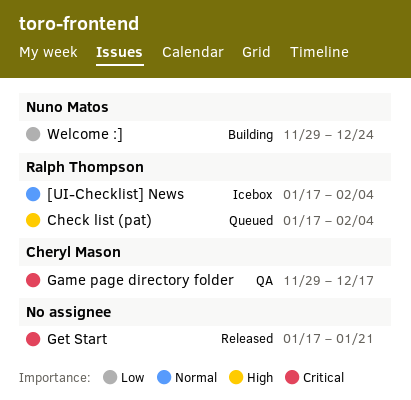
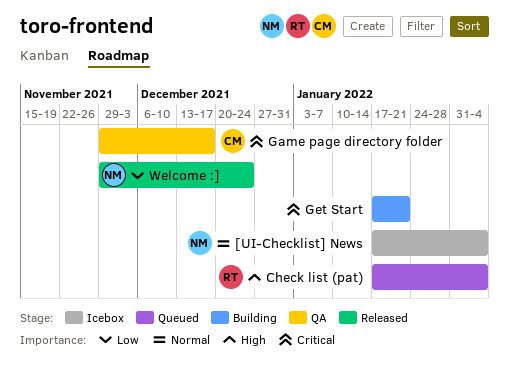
[UI-Checklist] News, owner: Ralph Thompson -> Nuno Matos
Get Start, status: Released -> Building
Welcome :], status: Building -> Released

